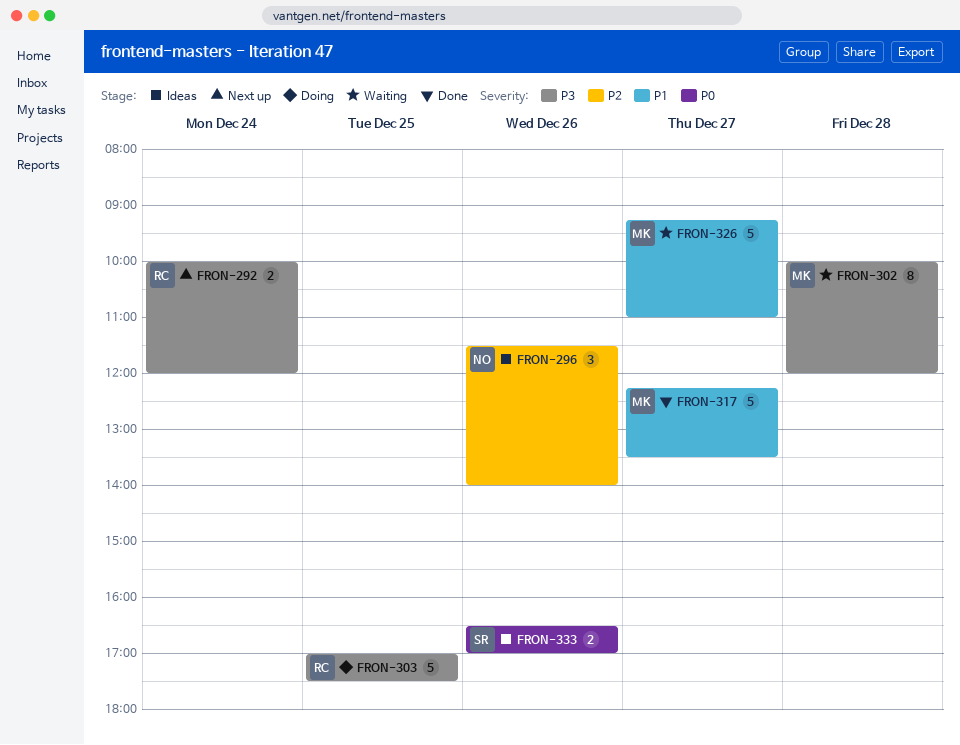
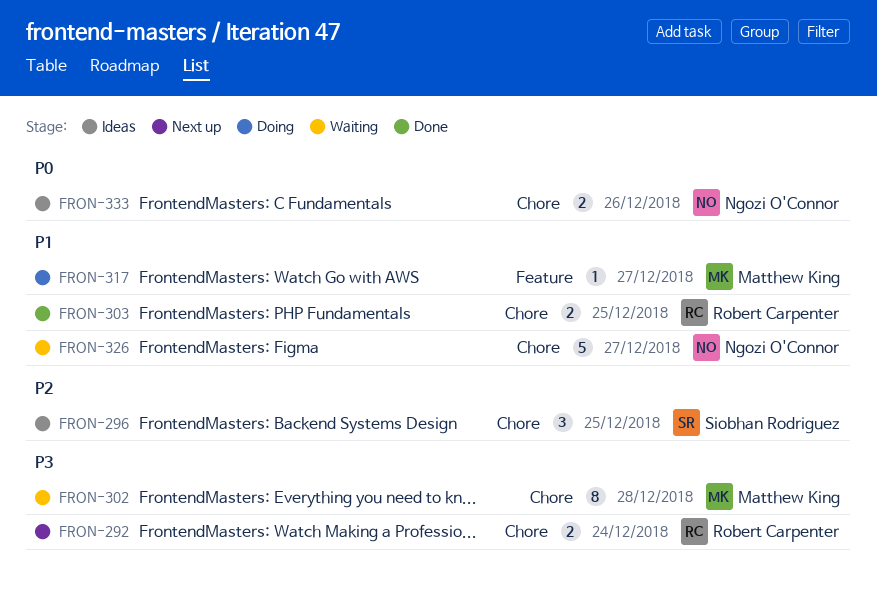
FRON-296, owner: Ngozi O'Connor -> Siobhan Rodriguez
FRON-296, day: Dec 26 -> Dec 25
FRON-303, status: Doing -> Done
FRON-303, priority: P3 -> P1
FRON-303, estimate: 5 -> 2
FRON-317, status: Done -> Doing
FRON-317, estimate: 5 -> 1
FRON-326, owner: Matthew King -> Ngozi O'Connor
FRON-333, owner: Siobhan Rodriguez -> Ngozi O'Connor

